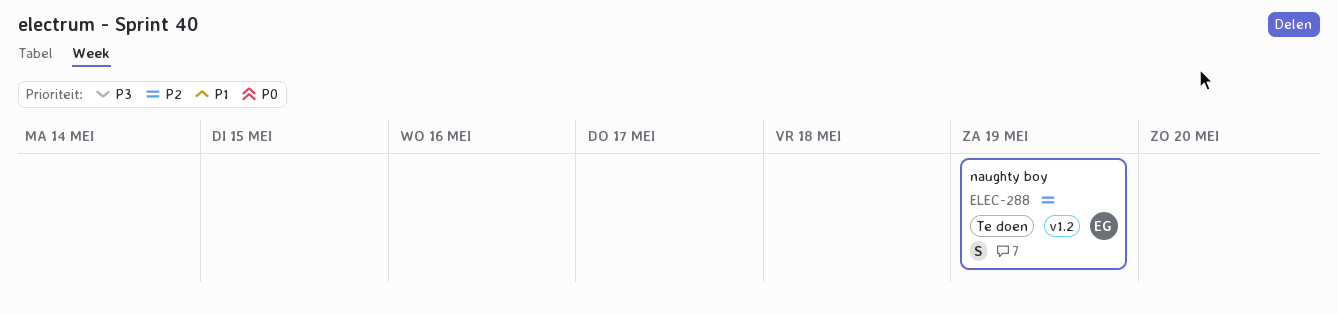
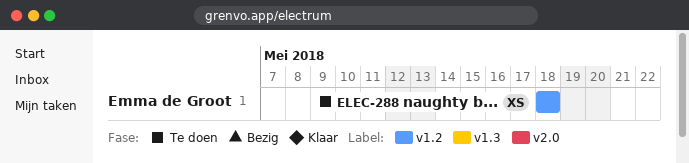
ELEC-288, estimate: S -> XS
ELEC-288, due: May 19 -> May 18

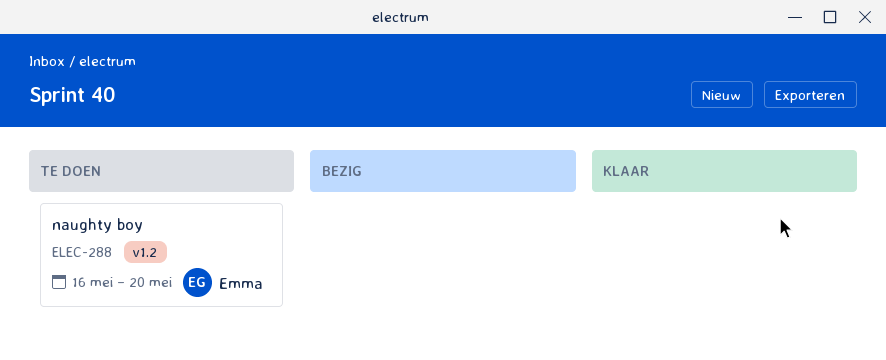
ELEC-288, start: May 18 -> May 16
ELEC-288, due: May 18 -> May 20

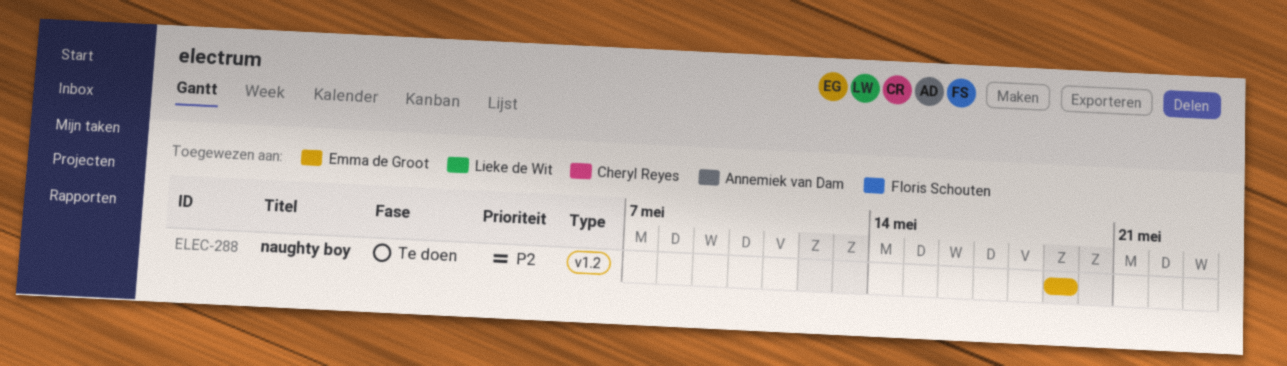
ELEC-288, start: May 16 -> May 19
ELEC-288, due: May 20 -> May 19

